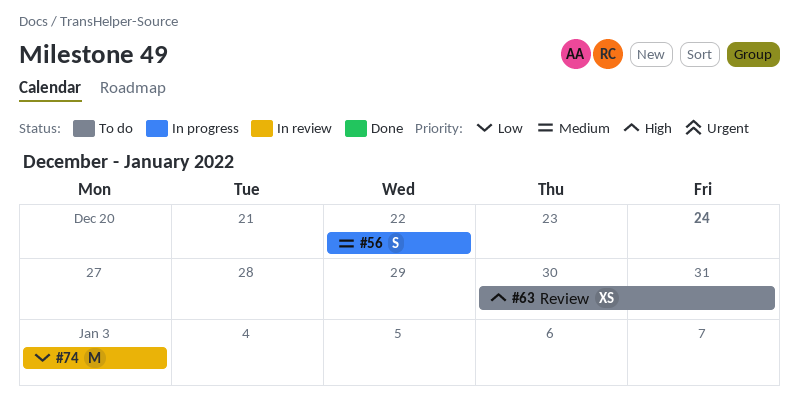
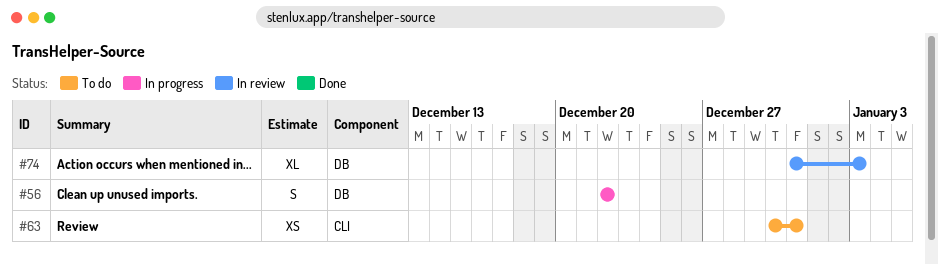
#74, estimate: M -> XL
#74, start: Jan 3 -> Dec 31

